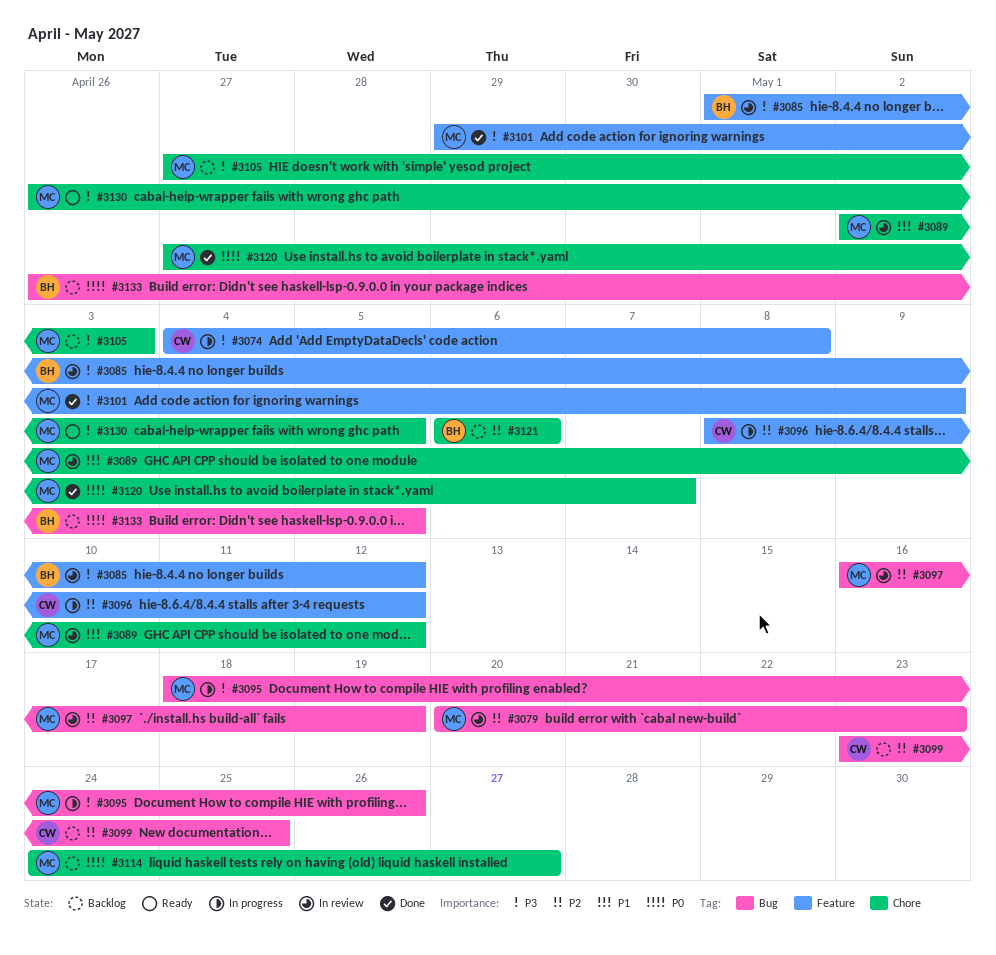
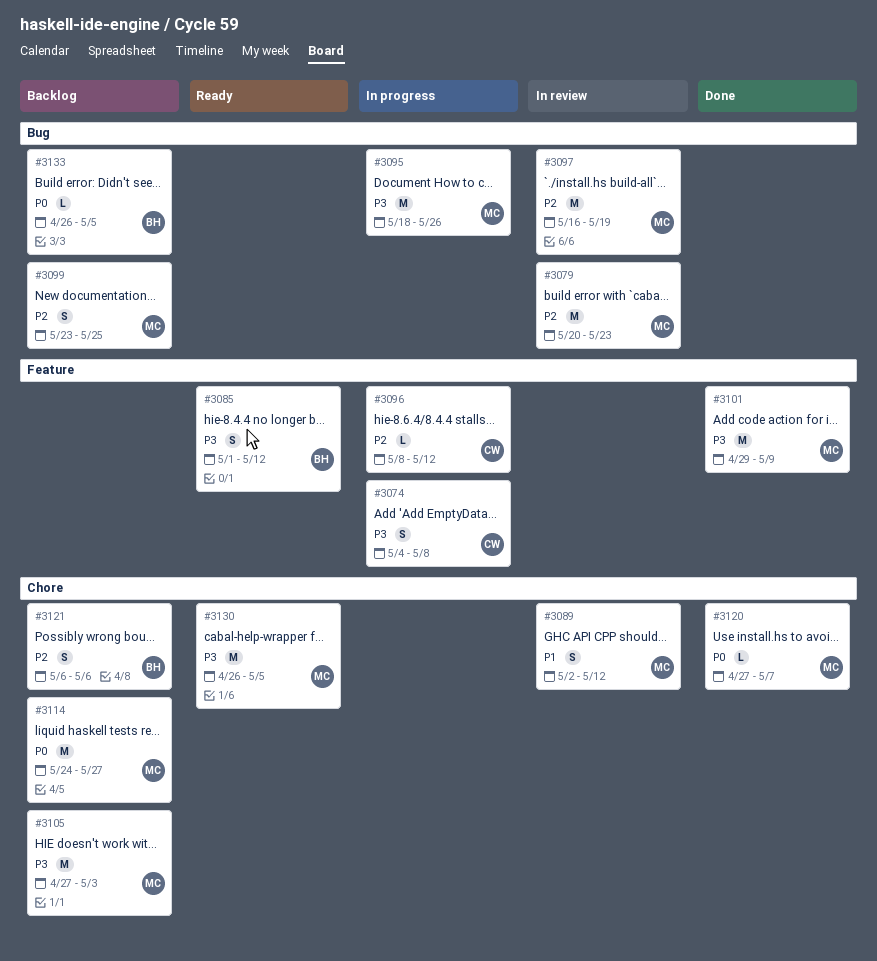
#3085, status: In review -> Ready
#3099, owner: CW -> MC

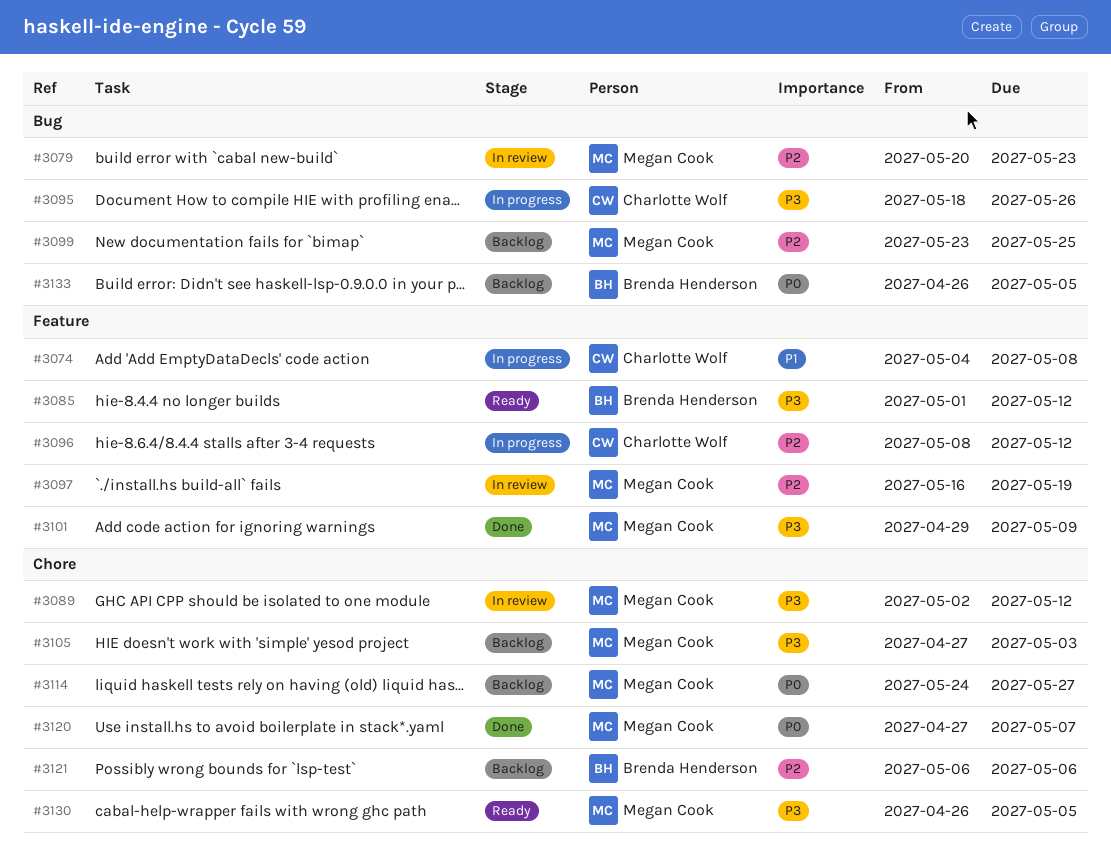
#3074, priority: P3 -> P1
#3089, priority: P1 -> P3
#3095, owner: Megan Cook -> Charlotte Wolf
#3097, label: Bug -> Feature

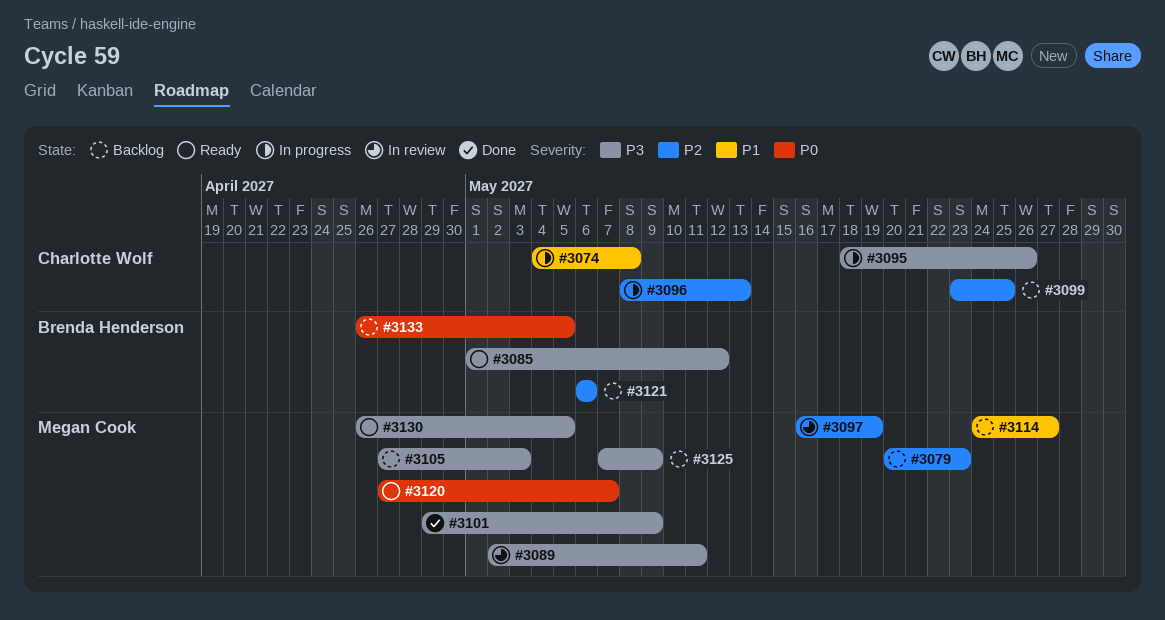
#3079, status: In review -> Backlog
#3089, due: May 12 -> May 11
#3096, due: May 12 -> May 13
#3099, owner: Megan Cook -> Charlotte Wolf
#3114, priority: P0 -> P1
#3120, status: Done -> Ready
#3125: none -> present

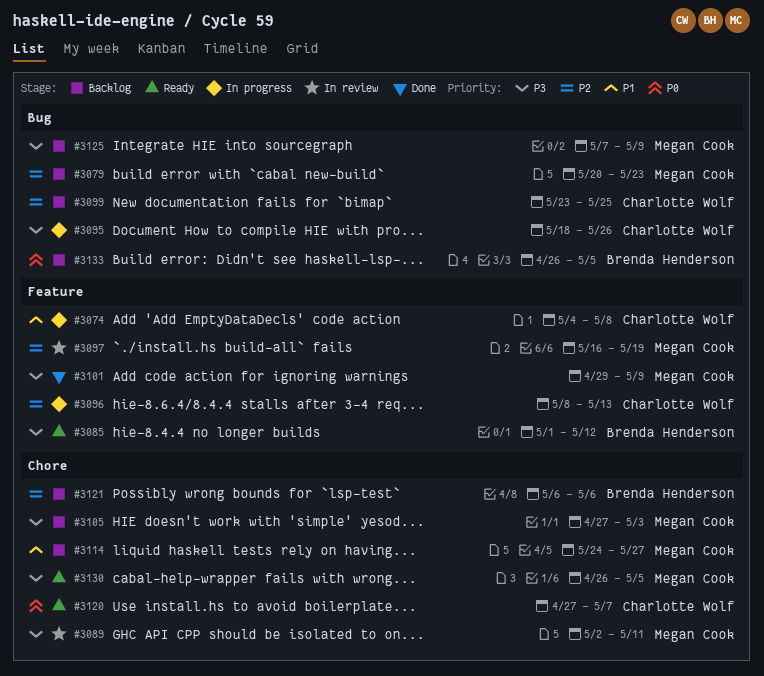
#3120, owner: Megan Cook -> Charlotte Wolf

